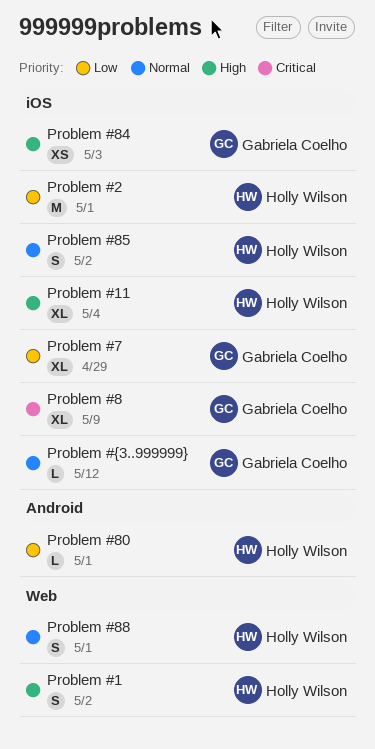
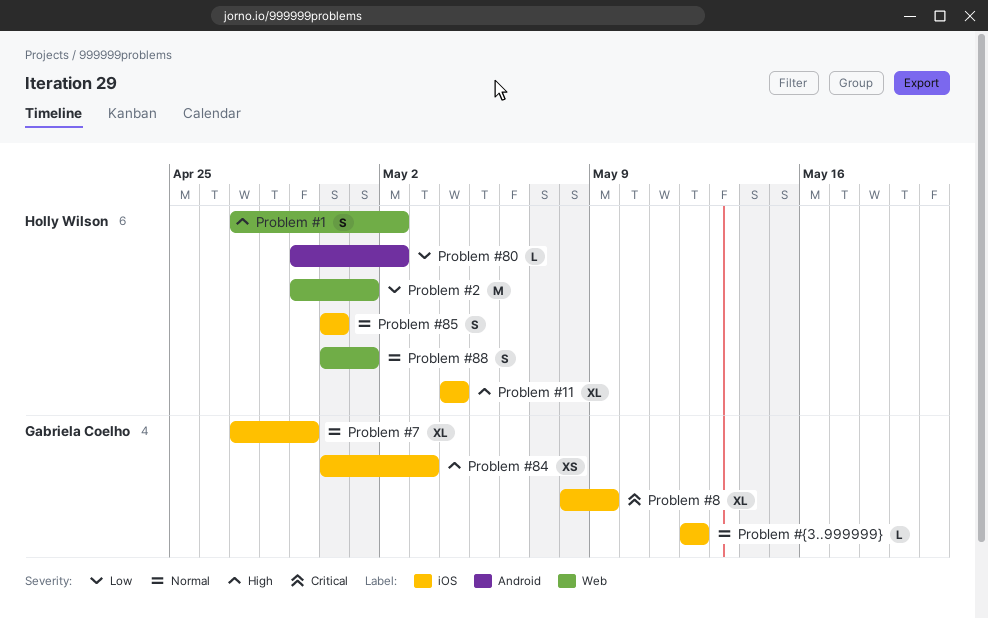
Problem #2, label: iOS -> Web
Problem #7, priority: Low -> Normal
Problem #80, due: May 1 -> May 2
Problem #85, due: May 2 -> Apr 30

